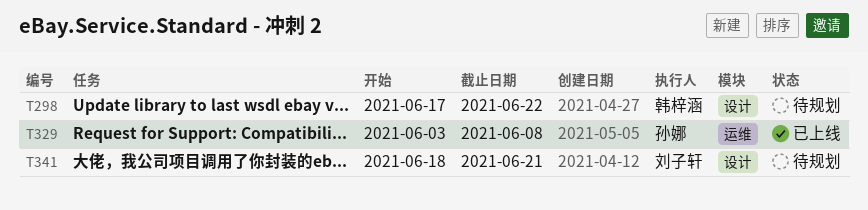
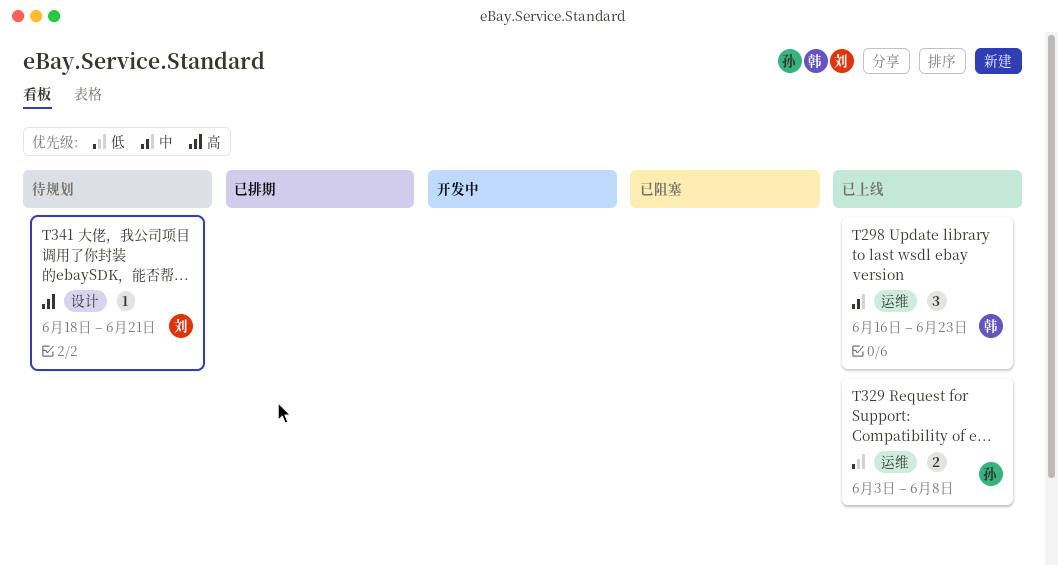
T298, status: 待规划 -> 已上线
T298, label: 设计 -> 运维
T298, start: Jun 17 -> Jun 16
T298, due: Jun 22 -> Jun 23

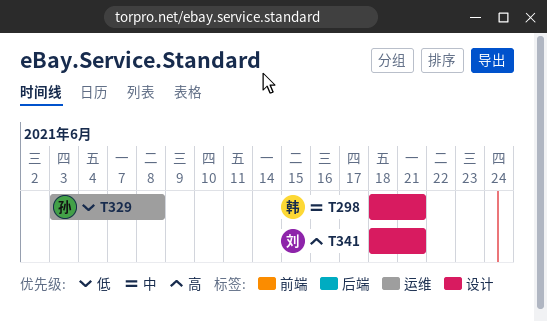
T298, label: 运维 -> 设计
T298, start: Jun 16 -> Jun 18
T298, due: Jun 23 -> Jun 21

